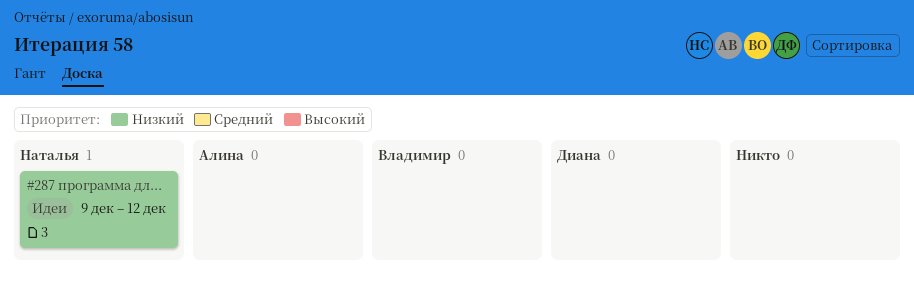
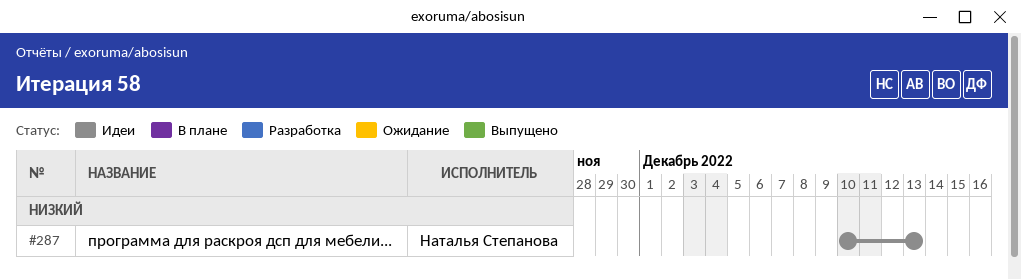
#287, start: Dec 9 -> Dec 10
#287, due: Dec 12 -> Dec 13

